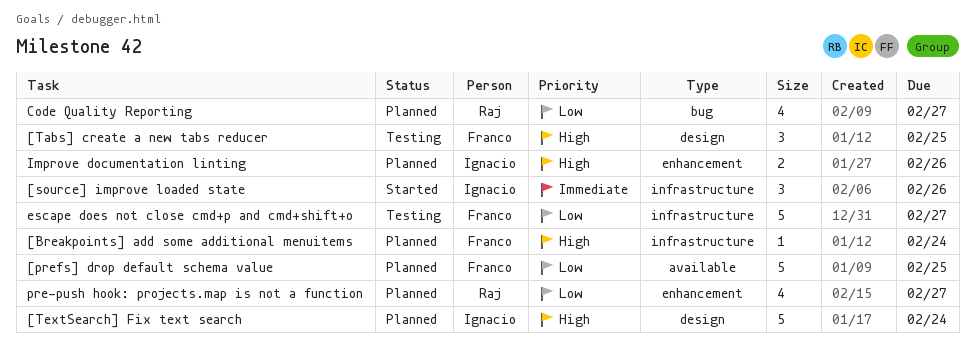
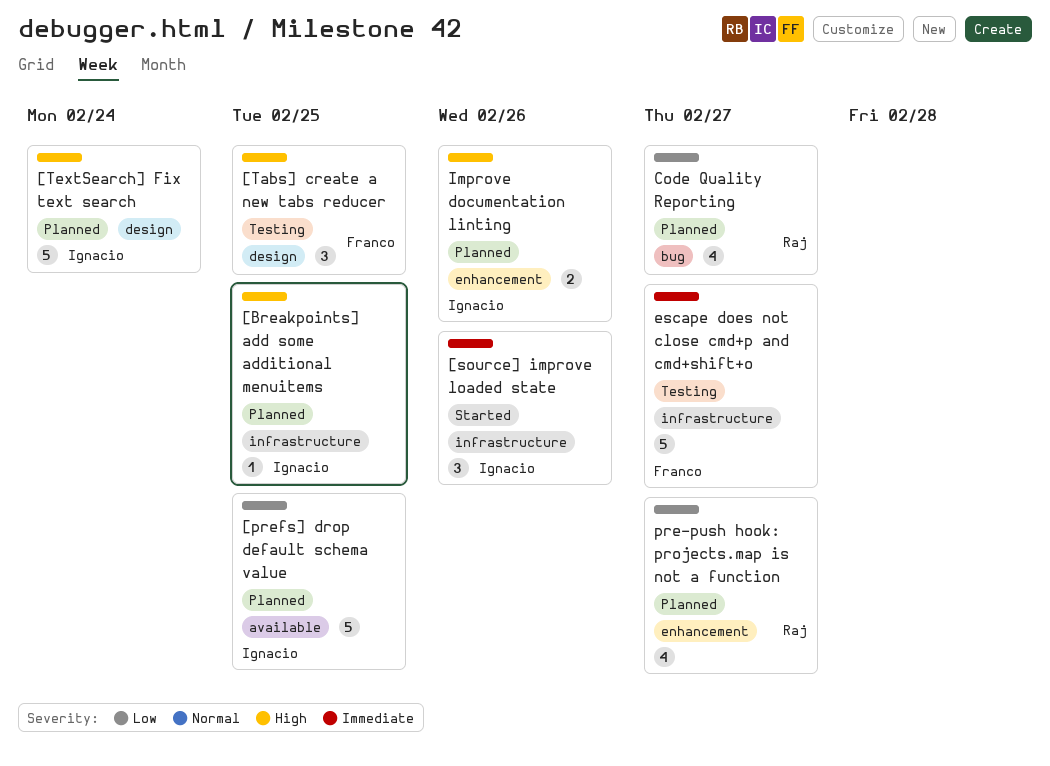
[Breakpoints] add some additional menuitems, owner: Franco -> Ignacio
[Breakpoints] add some additional menuitems, due: Feb 24 -> Feb 25
[prefs] drop default schema value, owner: Franco -> Ignacio
escape does not close cmd+p and cmd+shift+o, priority: Low -> Immediate

